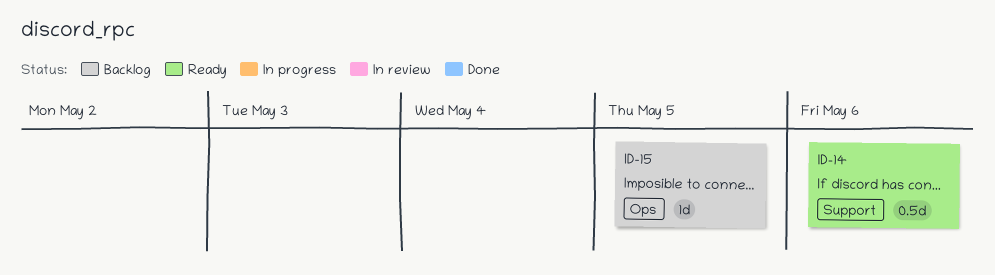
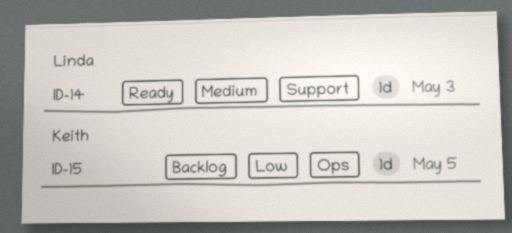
ID-14, estimate: 0.5d -> 1d
ID-14, due: May 6 -> May 3

